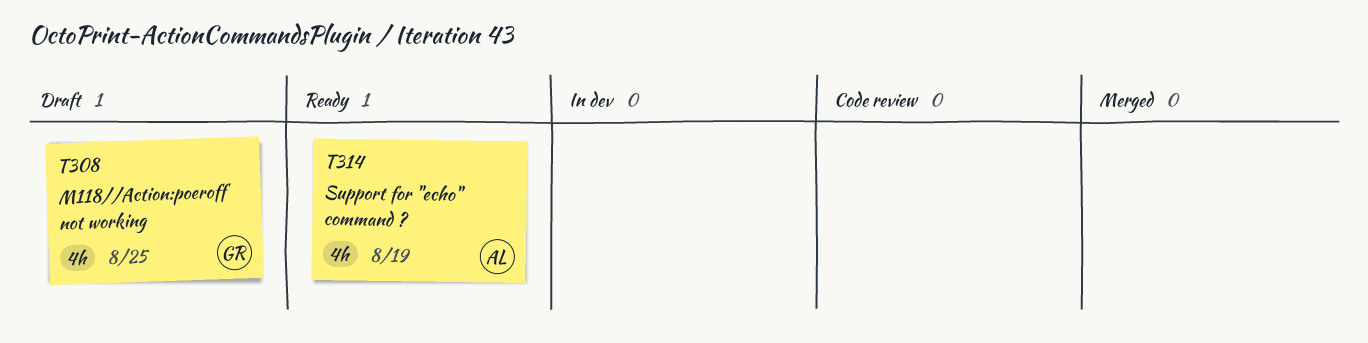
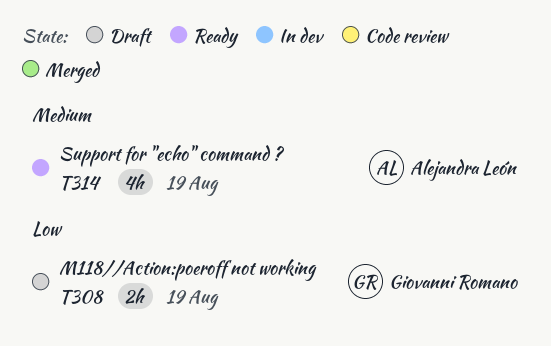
T308, estimate: 4h -> 2h
T308, due: Aug 25 -> Aug 19

